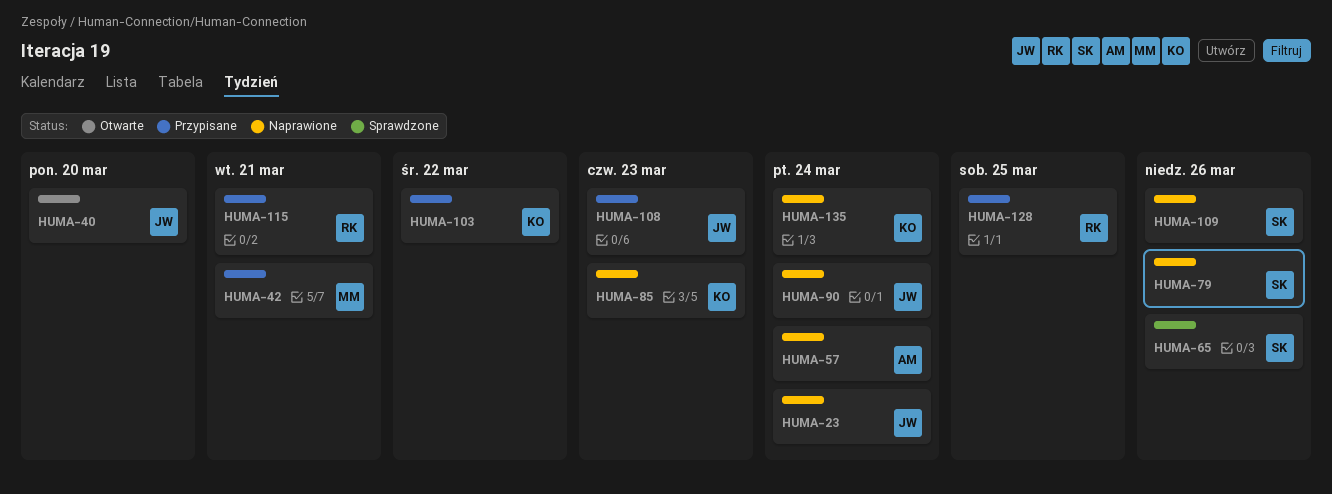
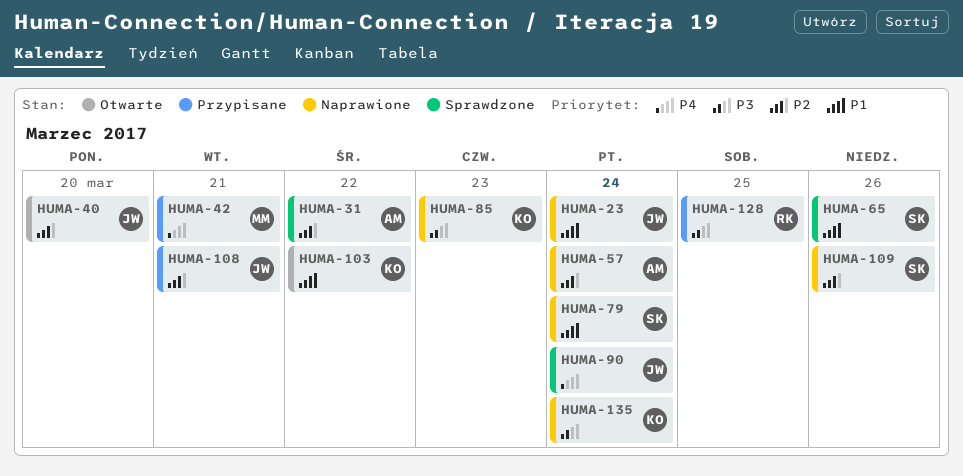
HUMA-31: none -> present
HUMA-79, due: Mar 26 -> Mar 24
HUMA-90, status: Naprawione -> Sprawdzone
HUMA-103, status: Przypisane -> Otwarte
HUMA-108, due: Mar 23 -> Mar 21
HUMA-115: present -> none

